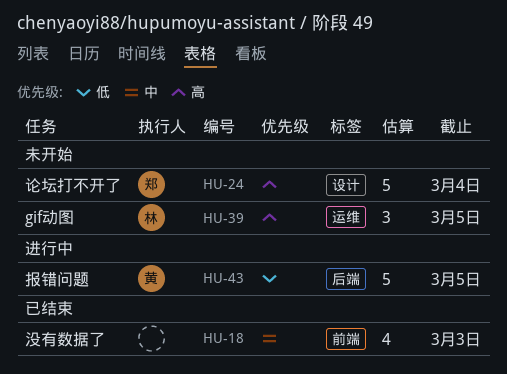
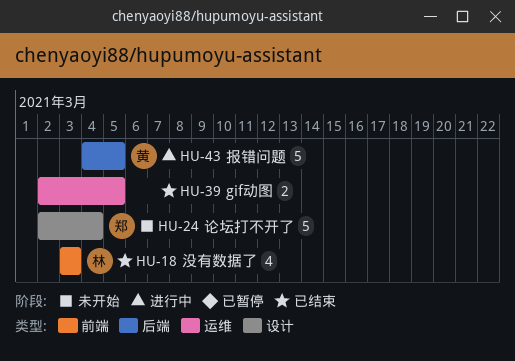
HU-18, owner: none -> 林
HU-39, status: 未开始 -> 已结束
HU-39, owner: 林 -> none
HU-39, estimate: 3 -> 2

